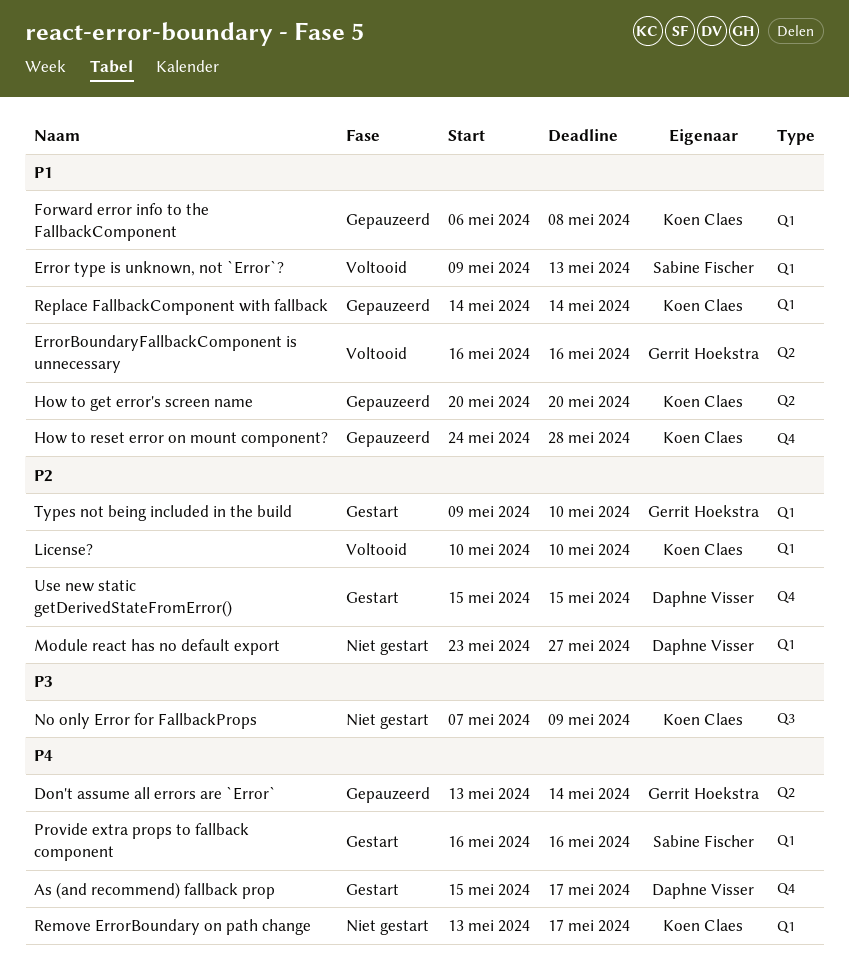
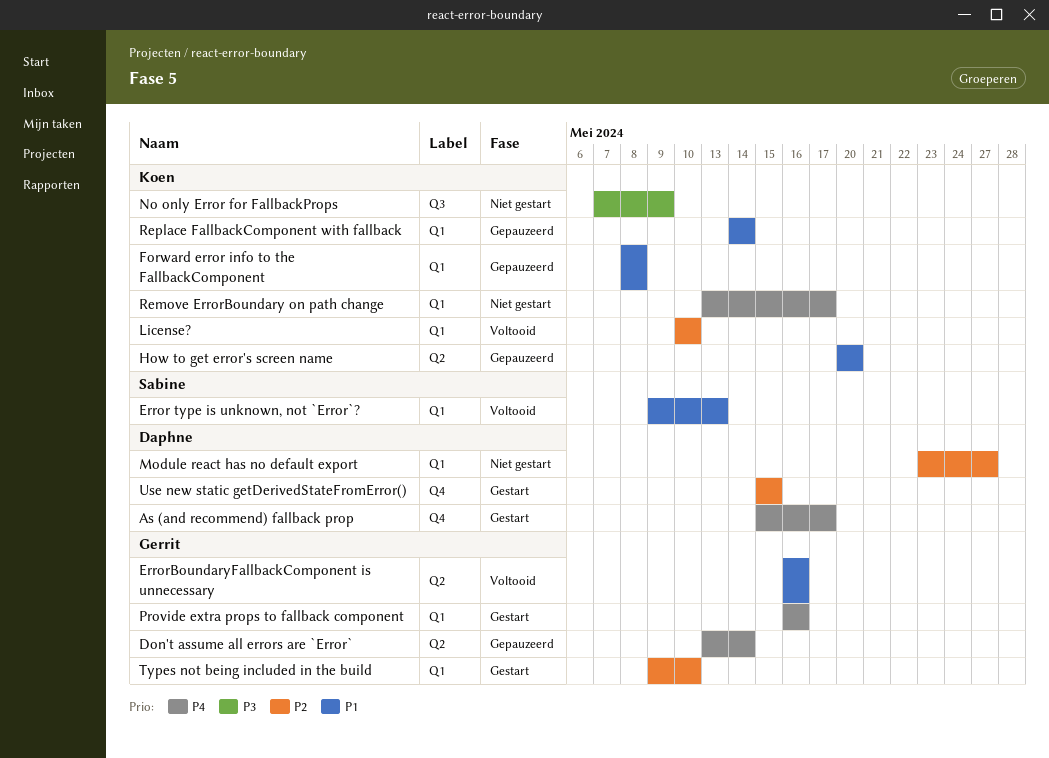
Forward error info to the FallbackComponent, start: May 6 -> May 8
How to reset error on mount component?: present -> none
Provide extra props to fallback component, owner: Sabine Fischer -> Gerrit Hoekstra

